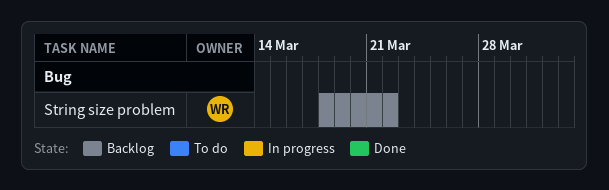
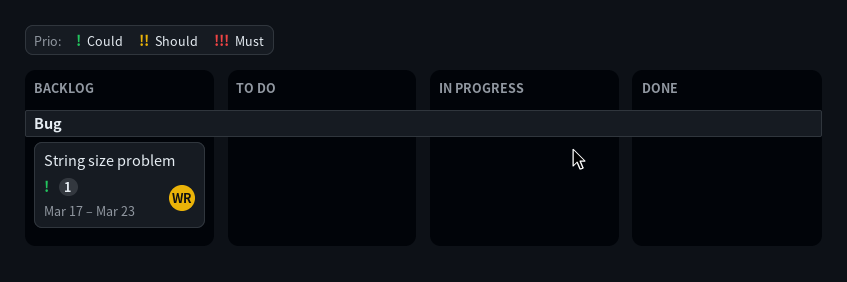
String size problem, start: Mar 18 -> Mar 17
String size problem, due: Mar 22 -> Mar 23

